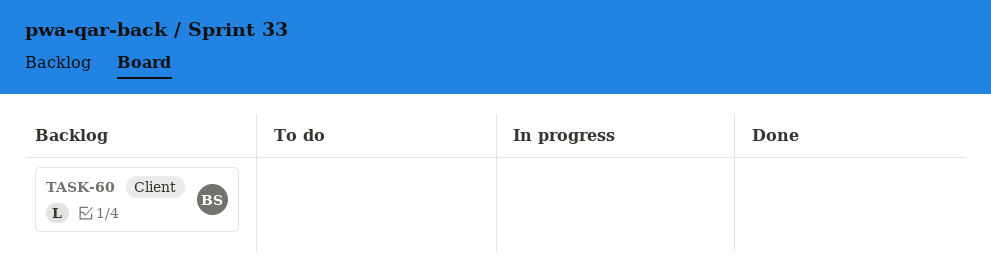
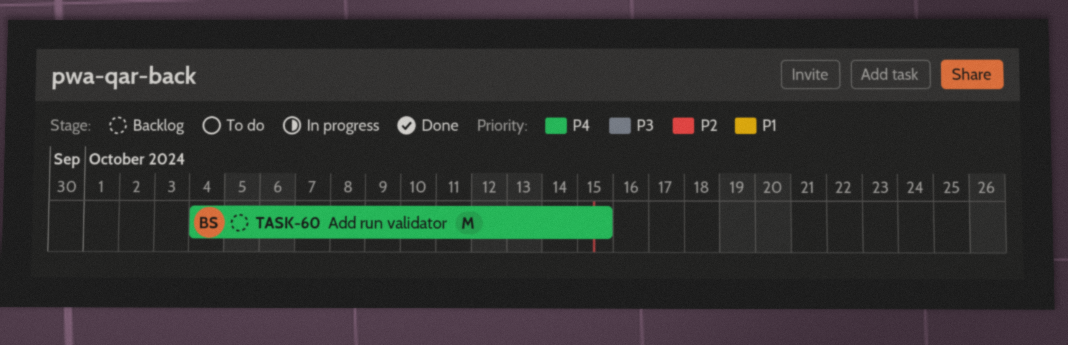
TASK-60, estimate: L -> M

